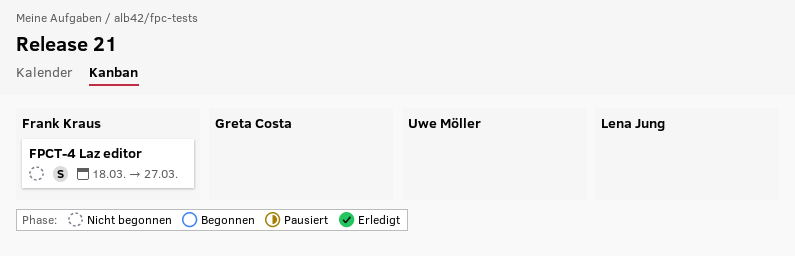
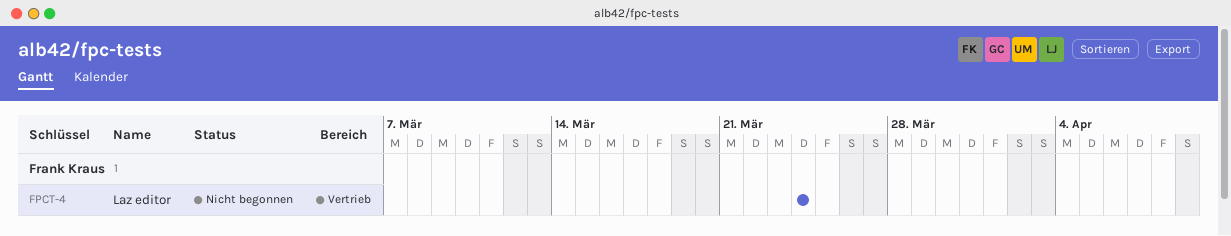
FPCT-4, start: Mar 18 -> Mar 24
FPCT-4, due: Mar 27 -> Mar 24

